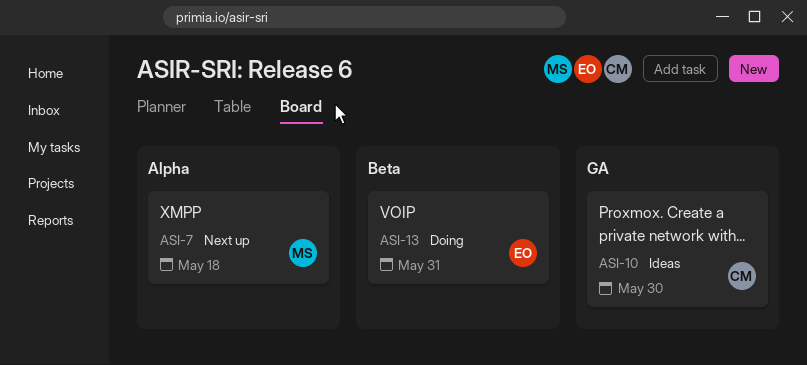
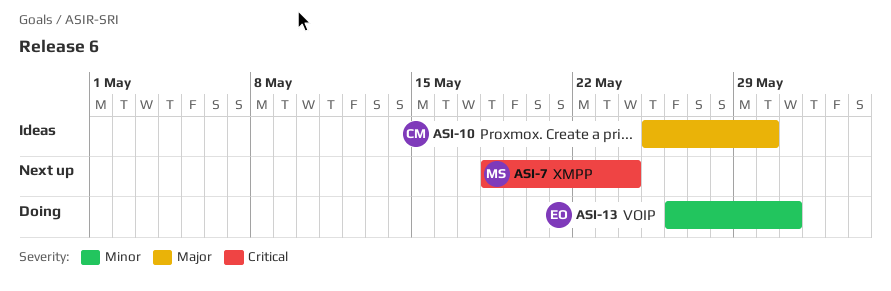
ASI-7, due: May 18 -> May 24

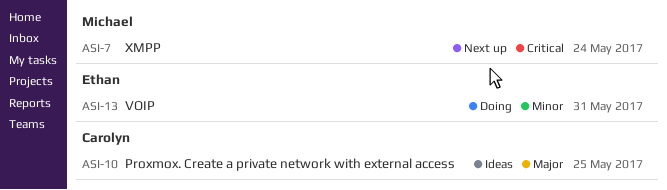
ASI-10, due: May 30 -> May 25

